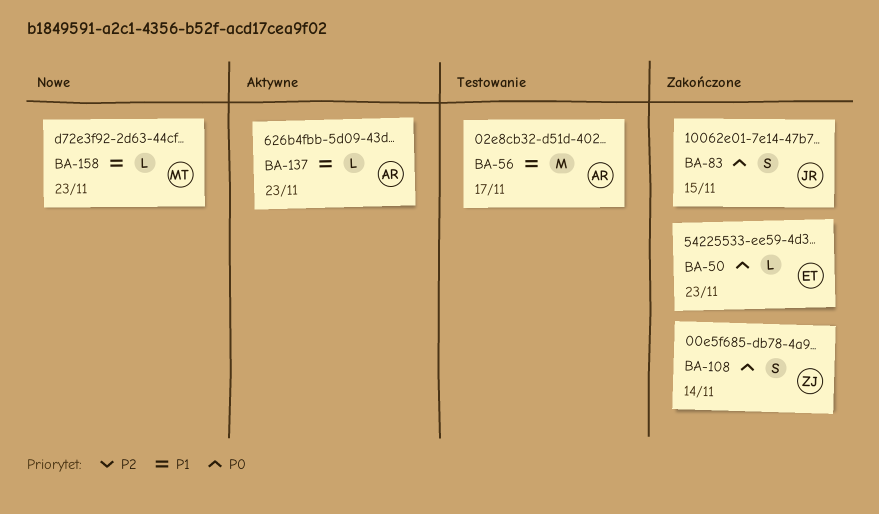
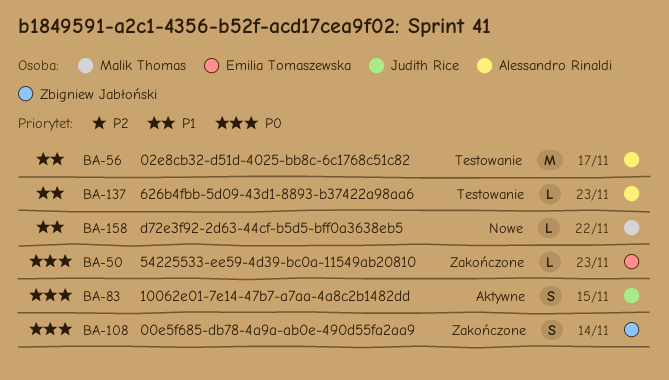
BA-83, status: Zakończone -> Aktywne
BA-137, status: Aktywne -> Testowanie
BA-158, due: Nov 23 -> Nov 22

